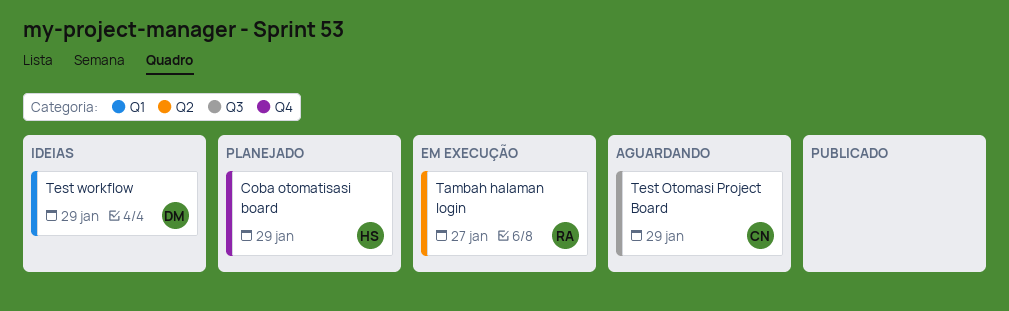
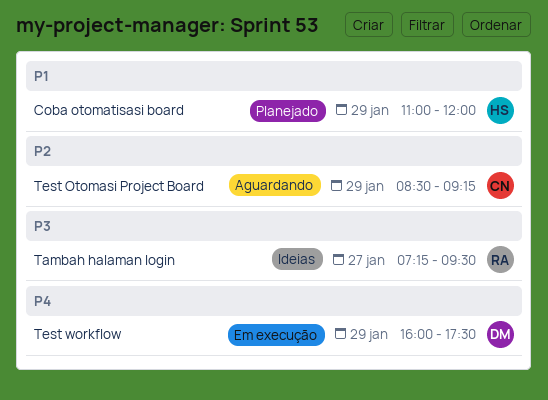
Tambah halaman login, status: Em execução -> Ideias
Test workflow, status: Ideias -> Em execução

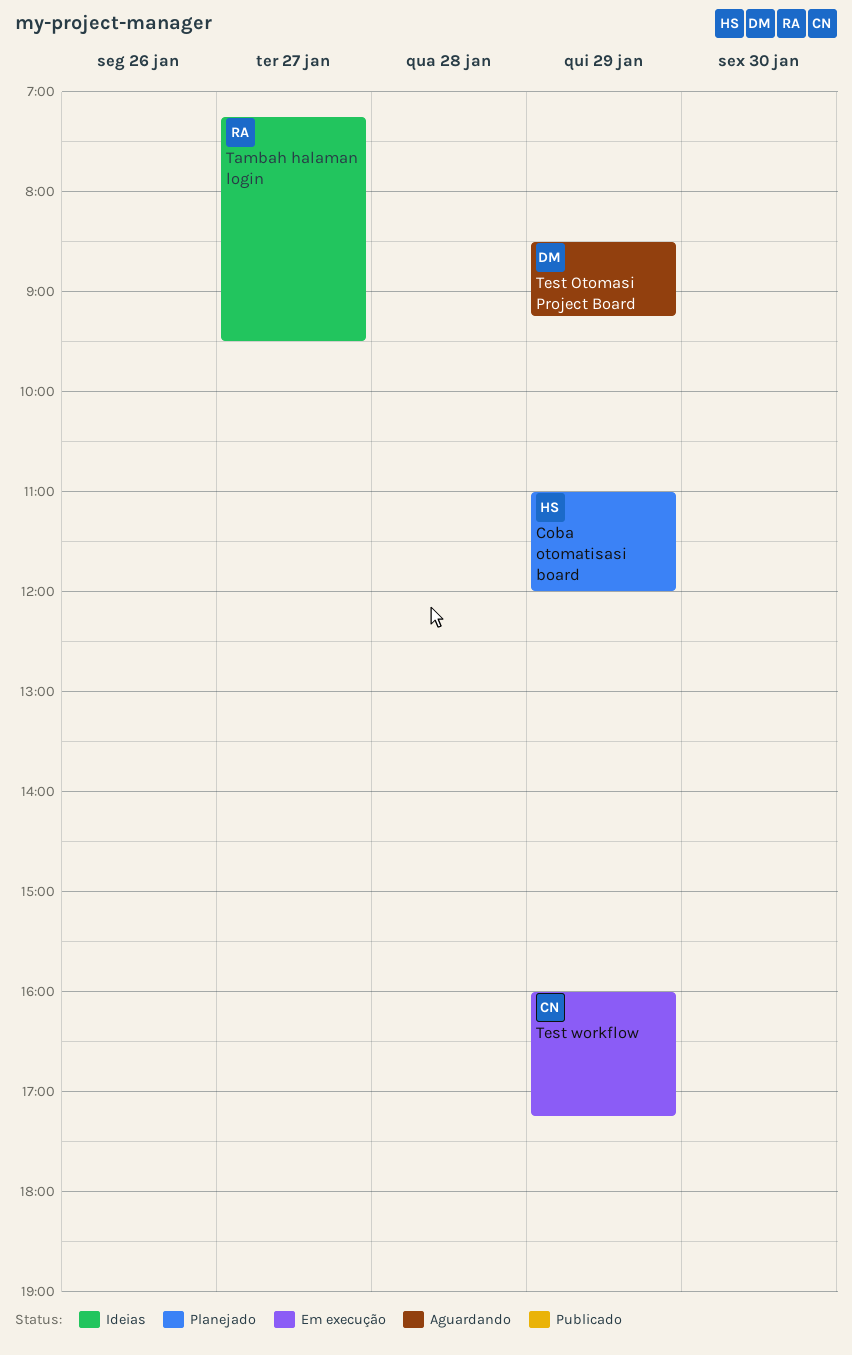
Test Otomasi Project Board, owner: CN -> DM
Test workflow, owner: DM -> CN
Test workflow, ends: 17:30 -> 17:15

